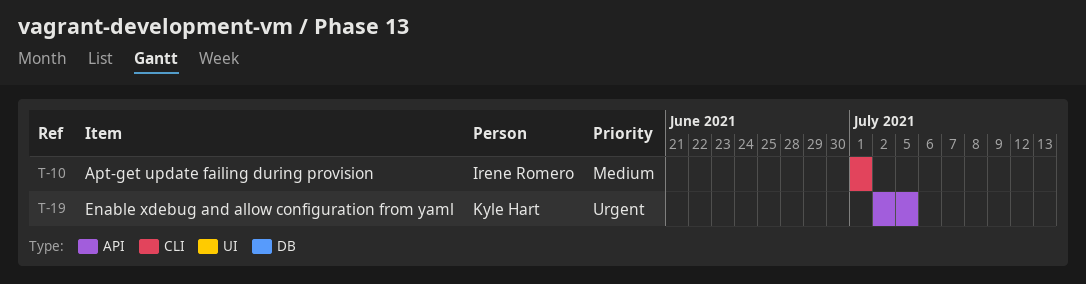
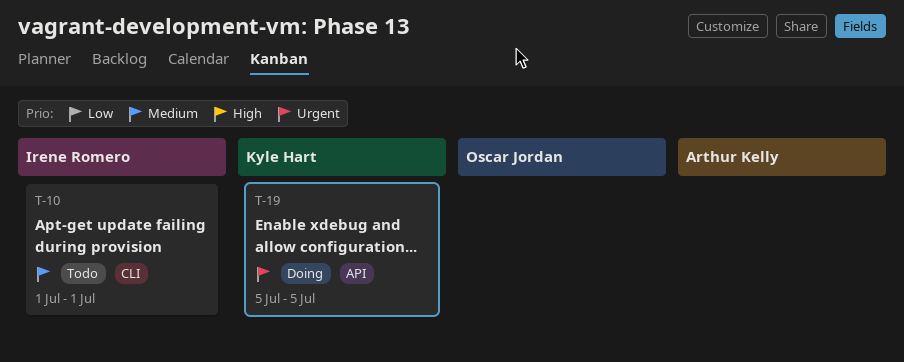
T-19, start: Jul 2 -> Jul 5

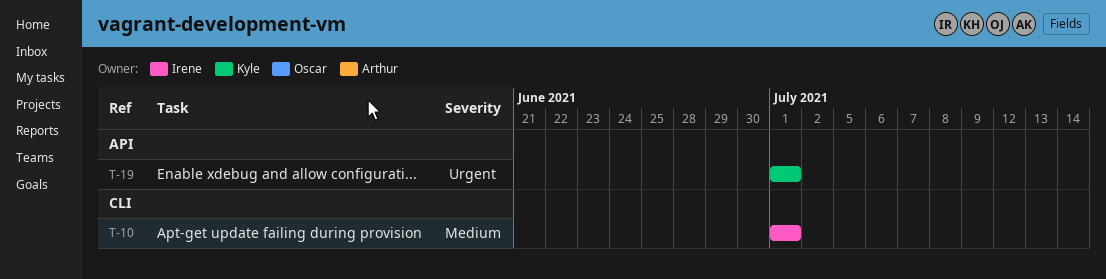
T-19, start: Jul 5 -> Jul 1
T-19, due: Jul 5 -> Jul 1

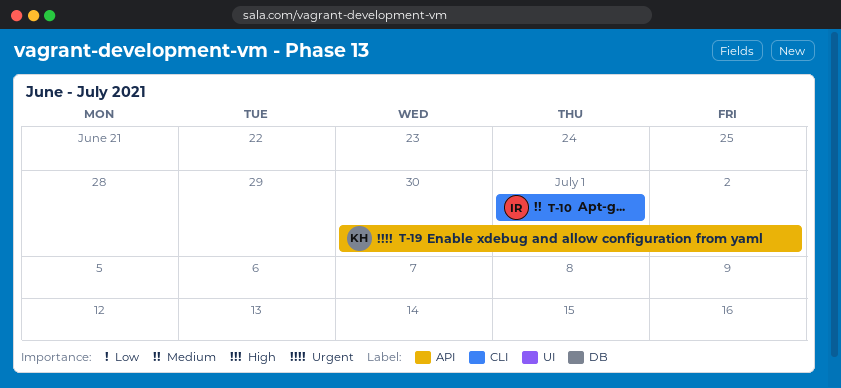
T-19, start: Jul 1 -> Jun 30
T-19, due: Jul 1 -> Jul 2

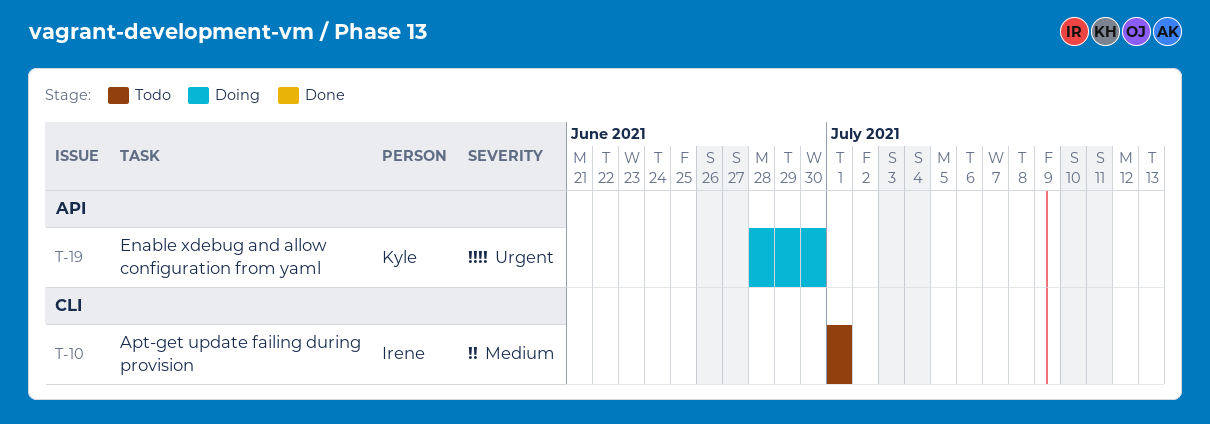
T-19, start: Jun 30 -> Jun 28
T-19, due: Jul 2 -> Jun 30

